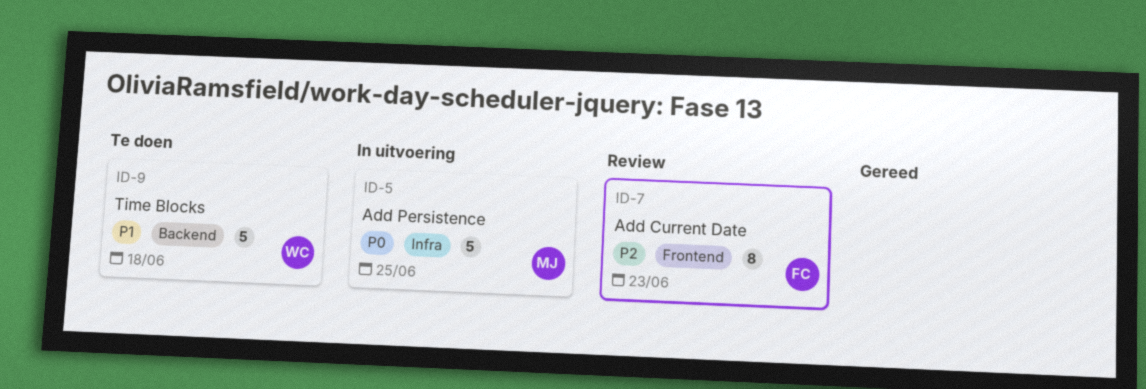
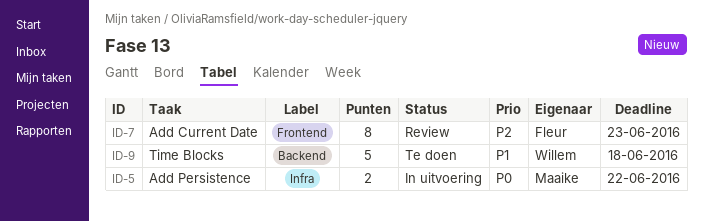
ID-5, estimate: 5 -> 2
ID-5, due: Jun 25 -> Jun 22

